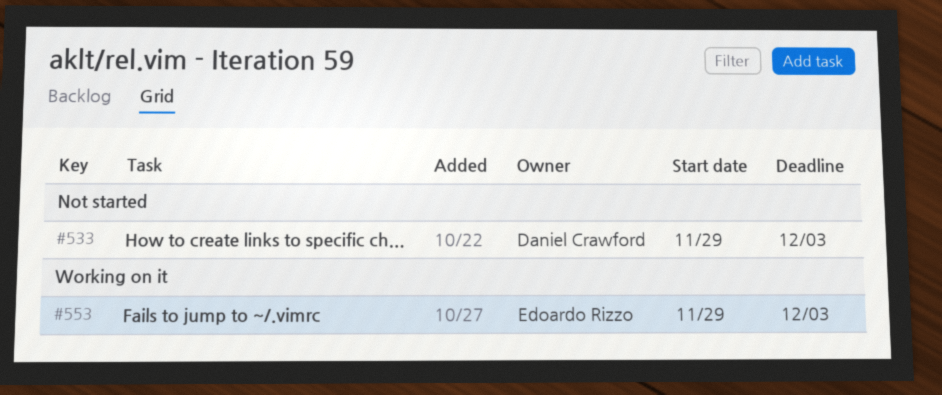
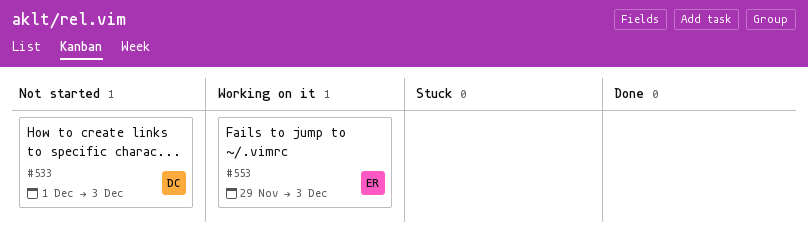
#533, start: Nov 29 -> Dec 1

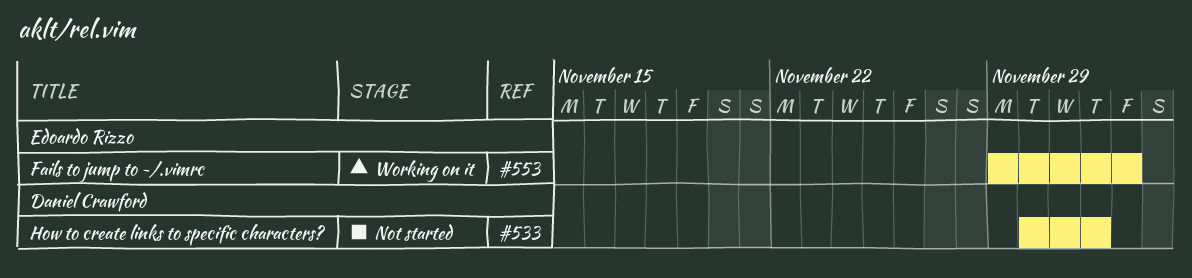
#533, start: Dec 1 -> Nov 30
#533, due: Dec 3 -> Dec 2

